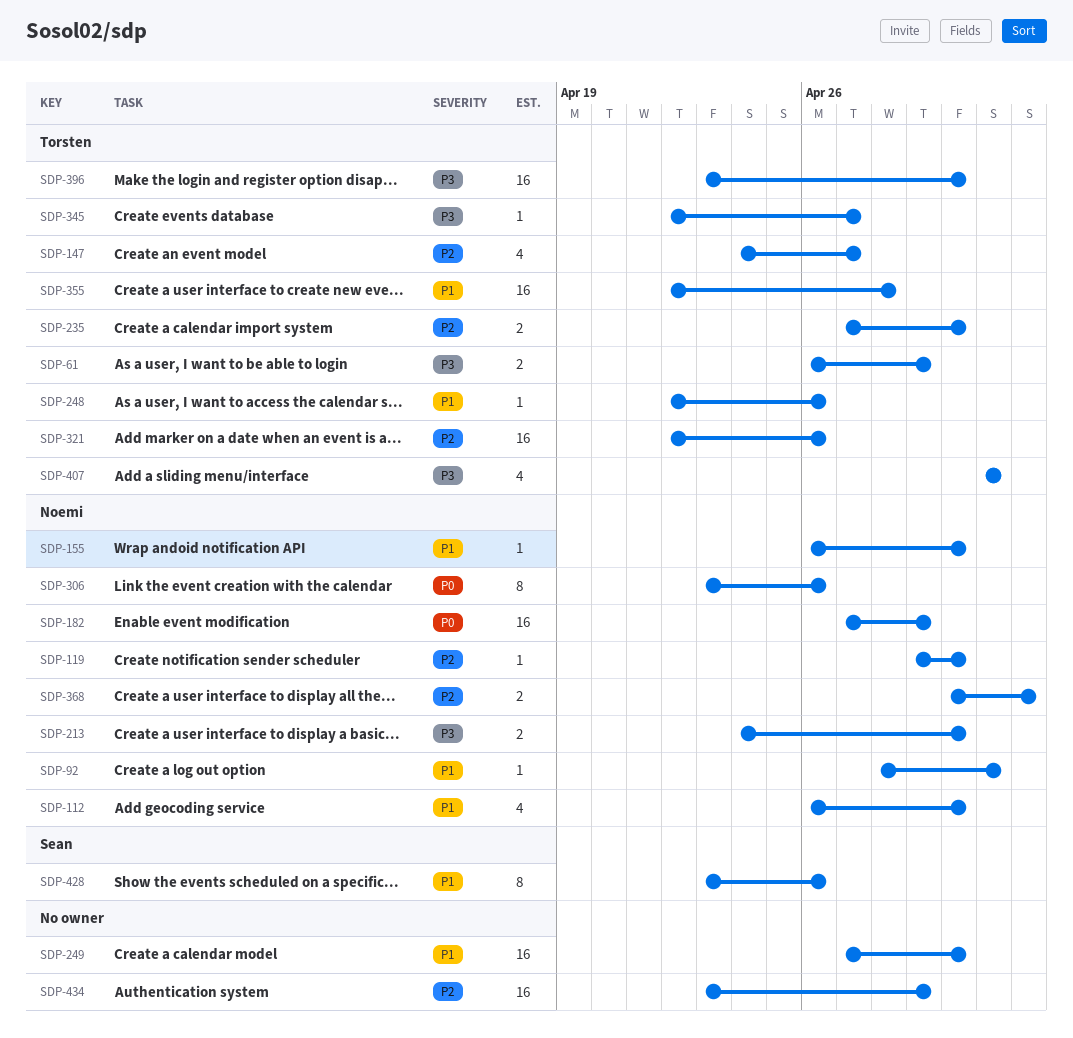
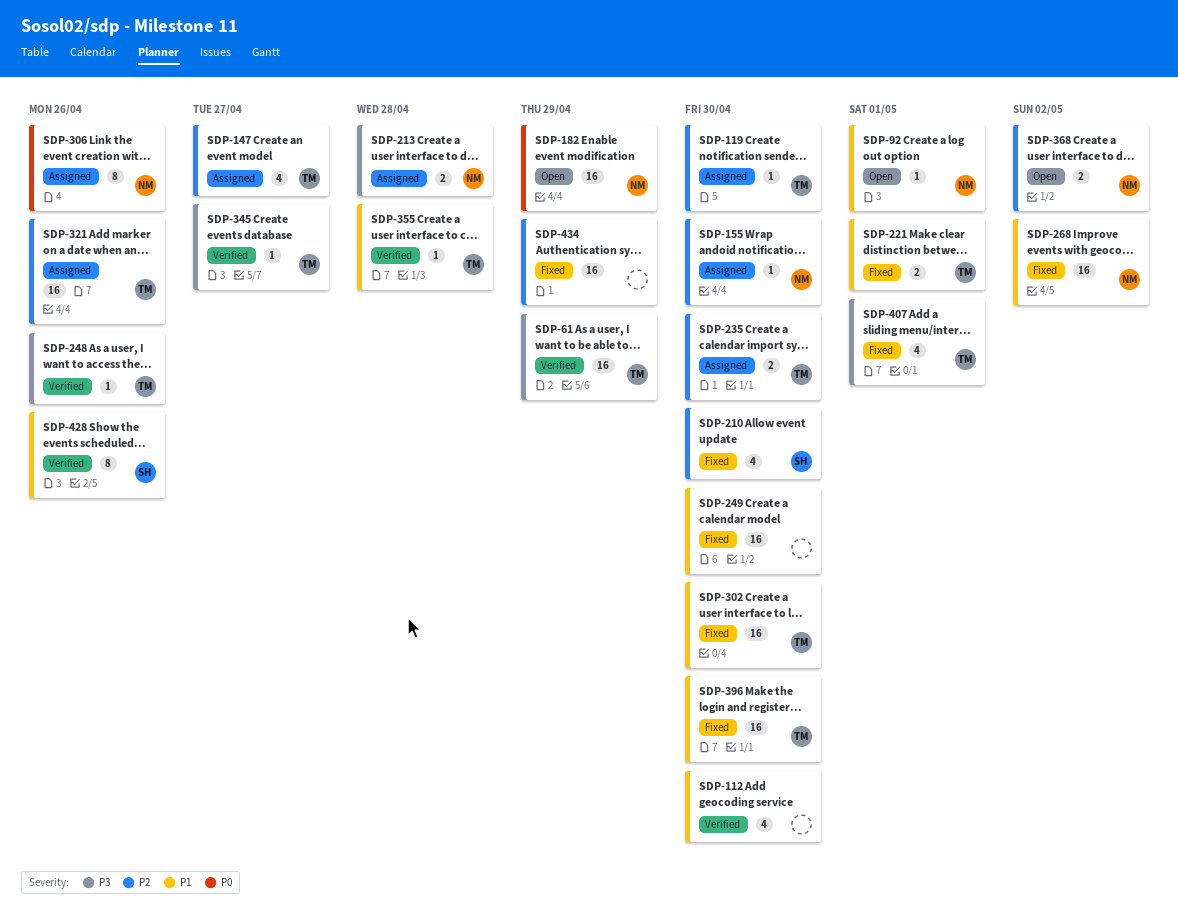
SDP-61, estimate: 2 -> 16
SDP-112, owner: Noemi -> none
SDP-119, owner: Noemi -> Torsten
SDP-155, priority: P1 -> P2
SDP-210: none -> present
SDP-213, due: Apr 30 -> Apr 28
SDP-221: none -> present
SDP-248, priority: P1 -> P3
SDP-268: none -> present
SDP-302: none -> present
SDP-355, estimate: 16 -> 1
SDP-396, priority: P3 -> P1

